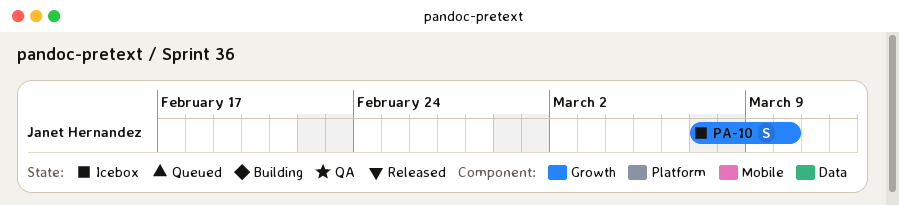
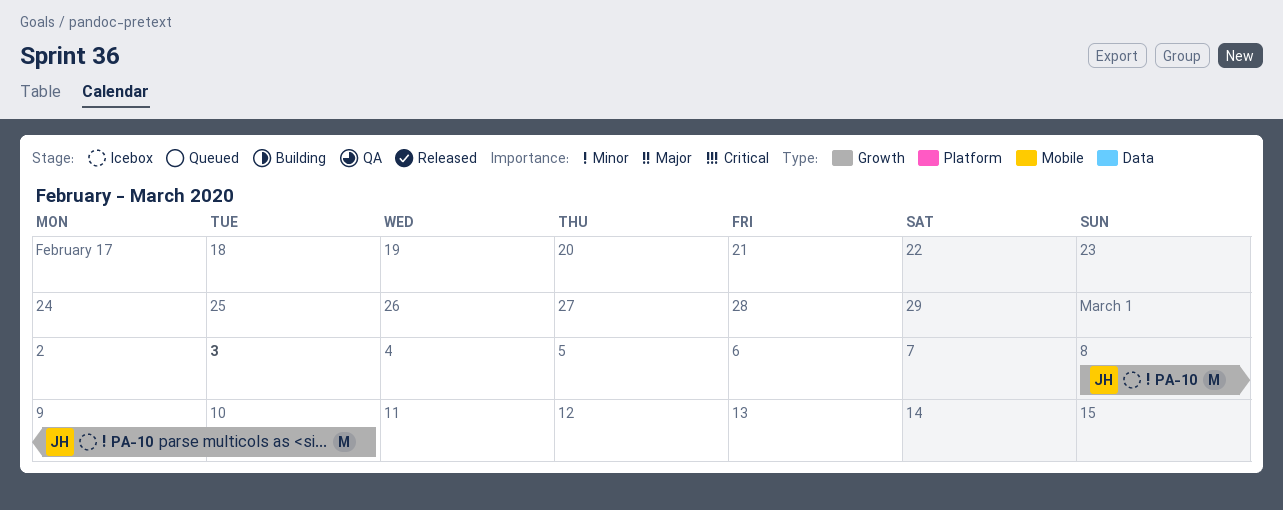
PA-10, estimate: S -> M
PA-10, start: Mar 7 -> Mar 8

